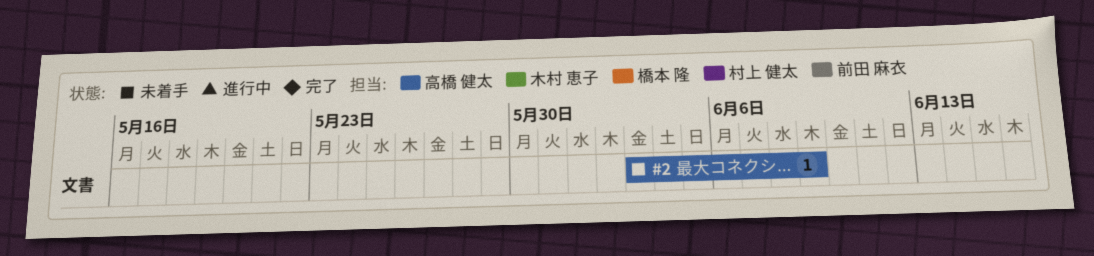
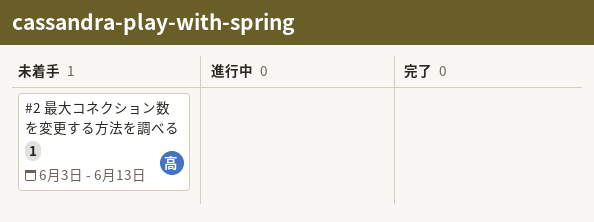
#2, due: Jun 9 -> Jun 13

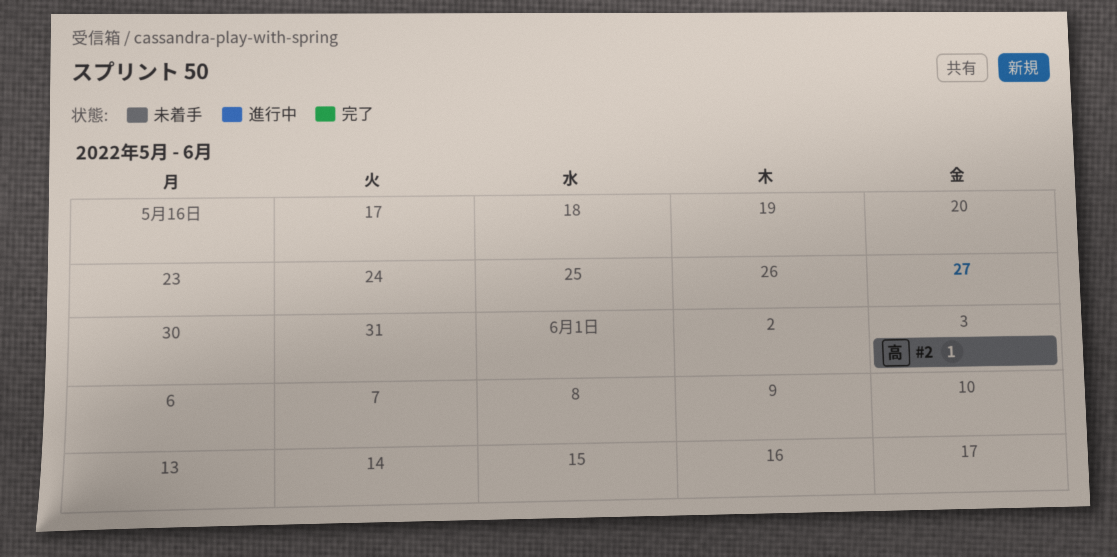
#2, due: Jun 13 -> Jun 3

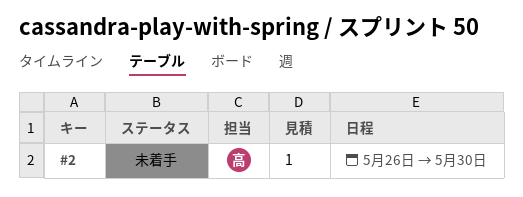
#2, start: Jun 3 -> May 26
#2, due: Jun 3 -> May 30

